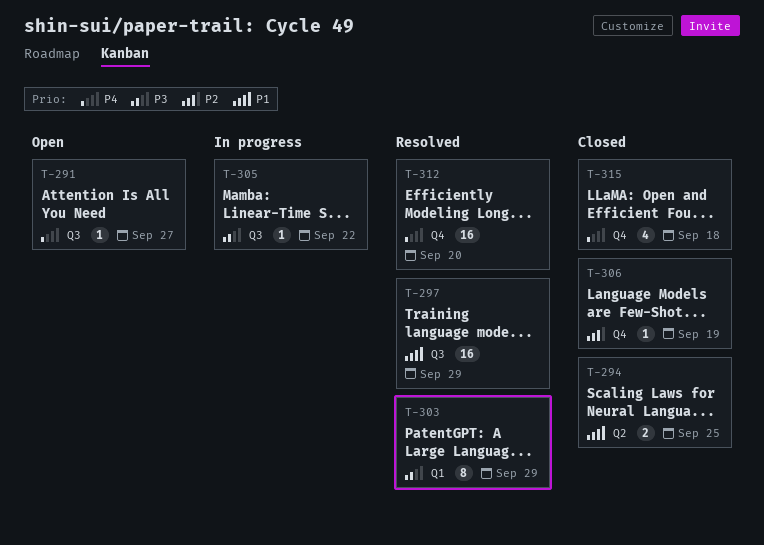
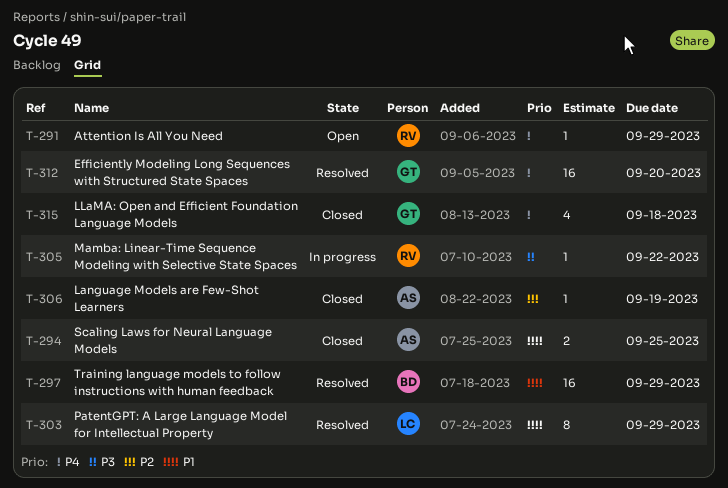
T-291, due: Sep 27 -> Sep 29
T-303, priority: P3 -> P1

